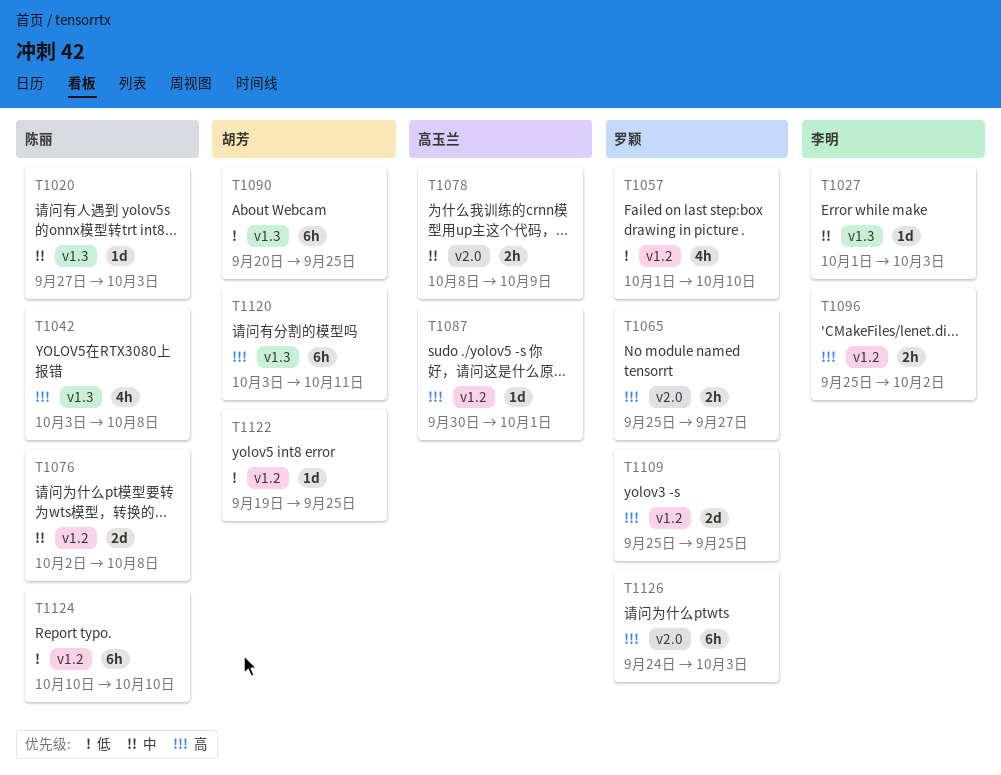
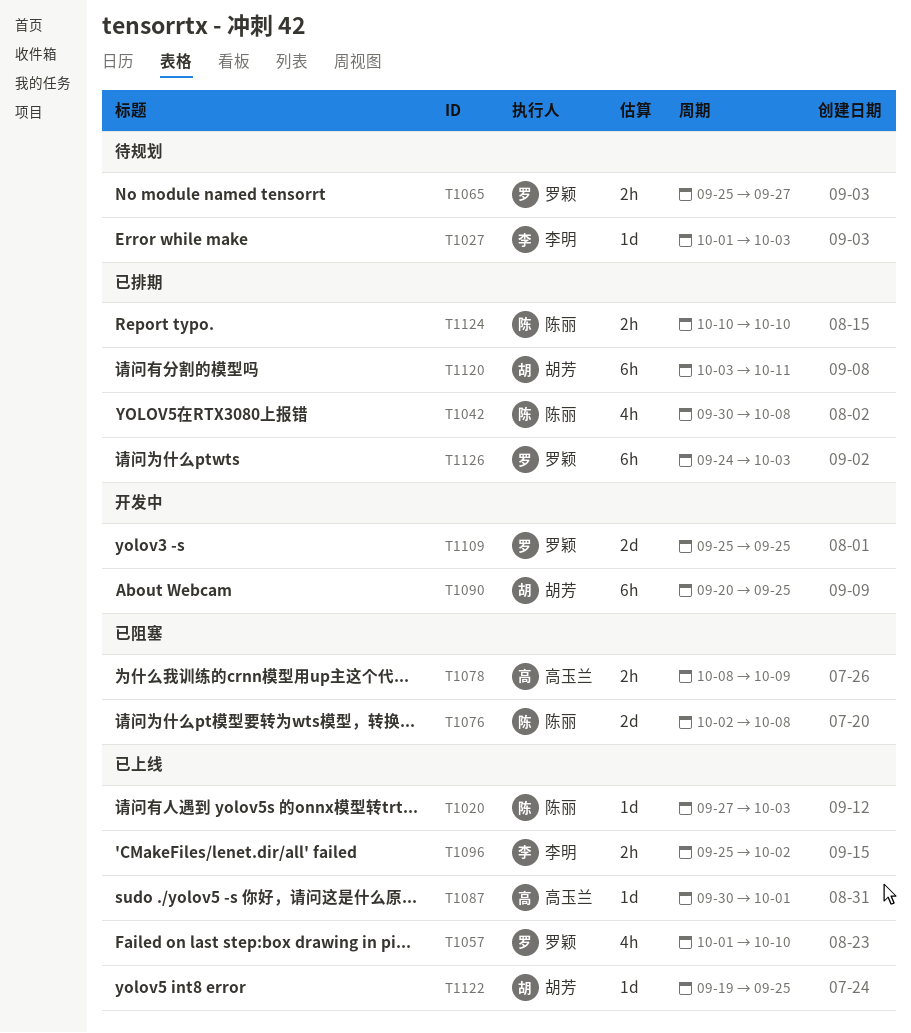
T1042, start: Oct 3 -> Sep 30
T1124, estimate: 6h -> 2h

